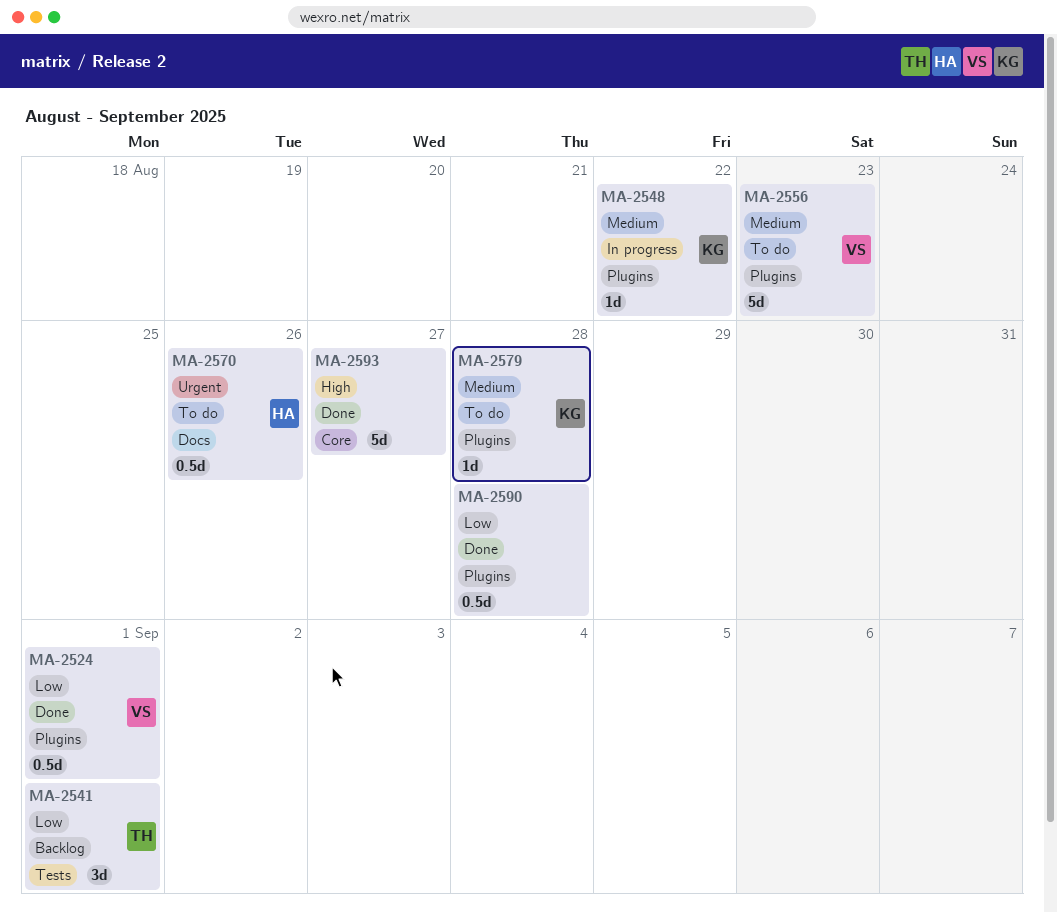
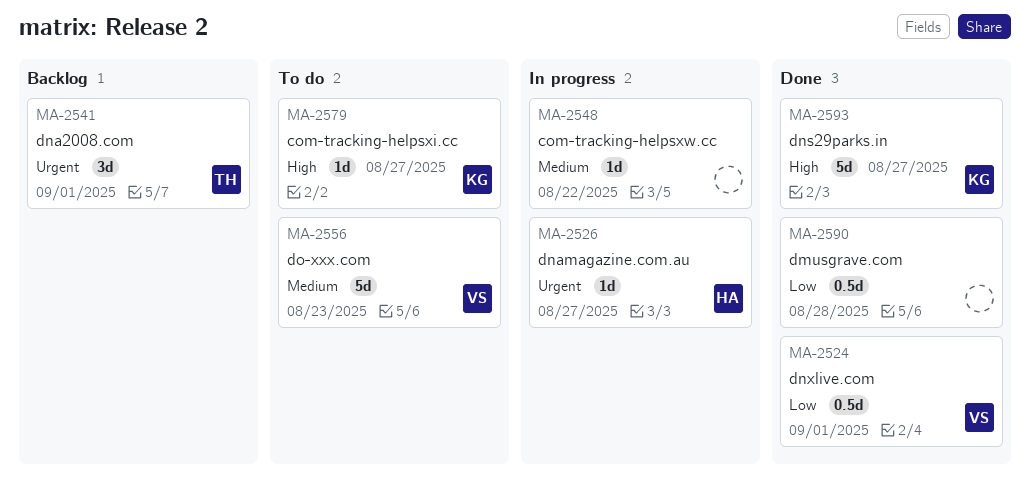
MA-2526: none -> present
MA-2541, priority: Low -> Urgent
MA-2548, owner: KG -> none
MA-2570: present -> none
MA-2579, priority: Medium -> High
MA-2579, due: Aug 28 -> Aug 27
MA-2593, owner: none -> KG

